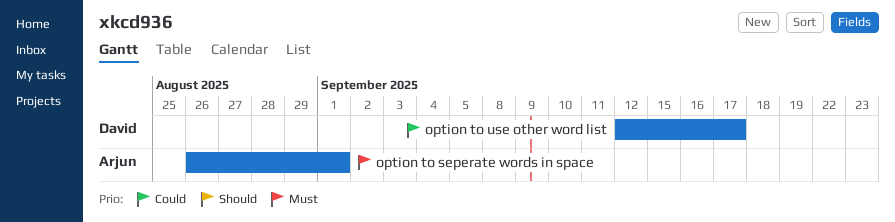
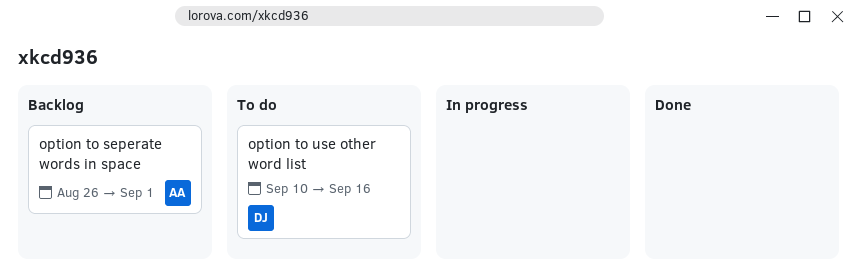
option to use other word list, start: Sep 12 -> Sep 10
option to use other word list, due: Sep 17 -> Sep 16

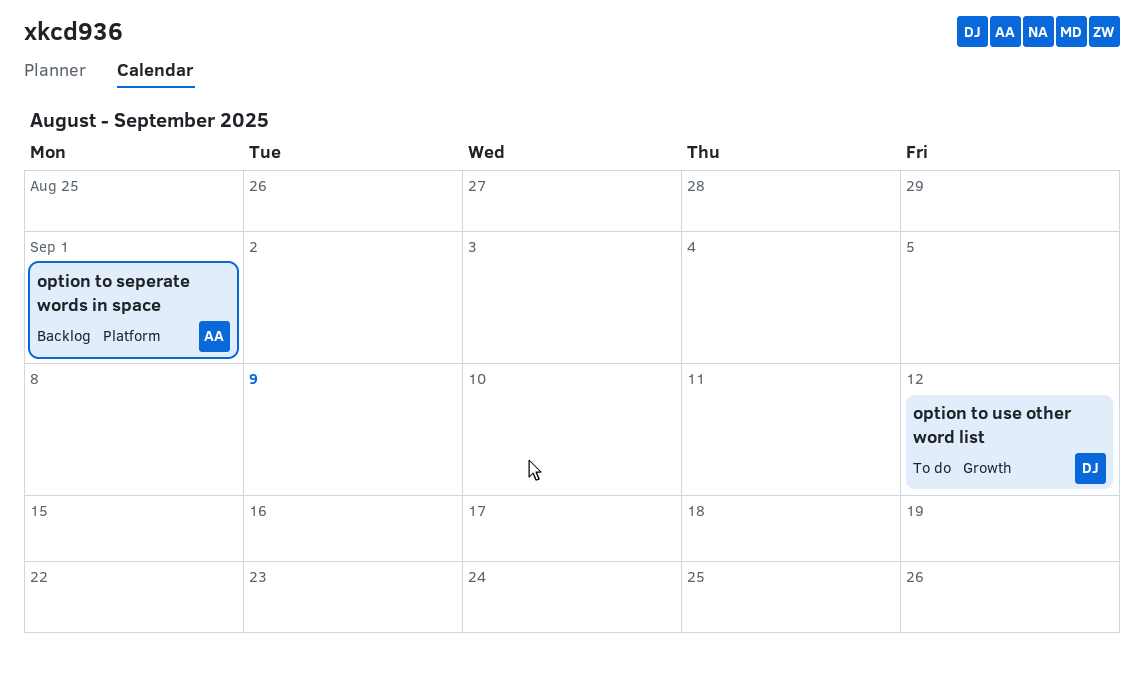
option to use other word list, due: Sep 16 -> Sep 12

